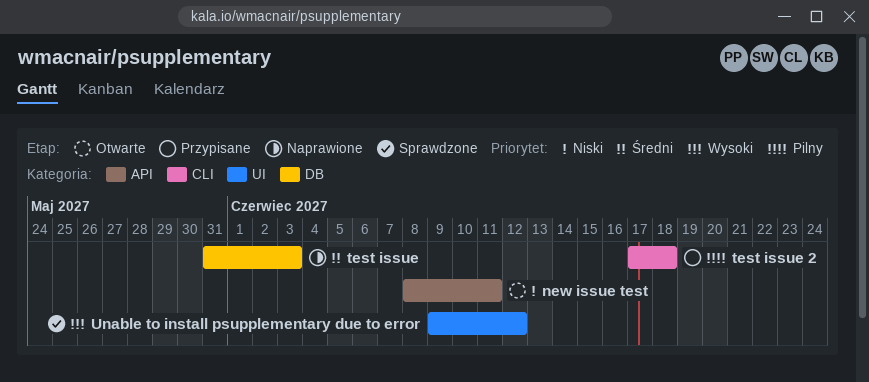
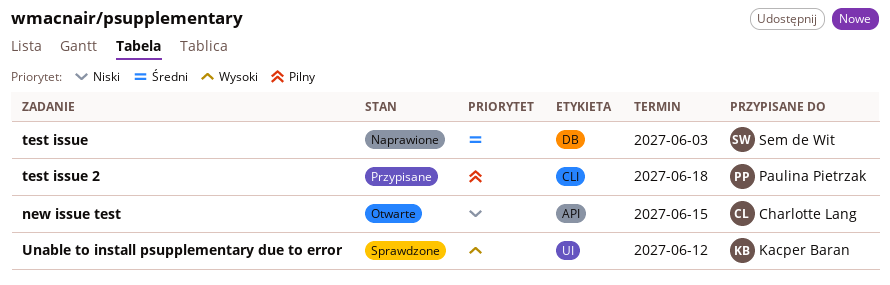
new issue test, due: Jun 11 -> Jun 15

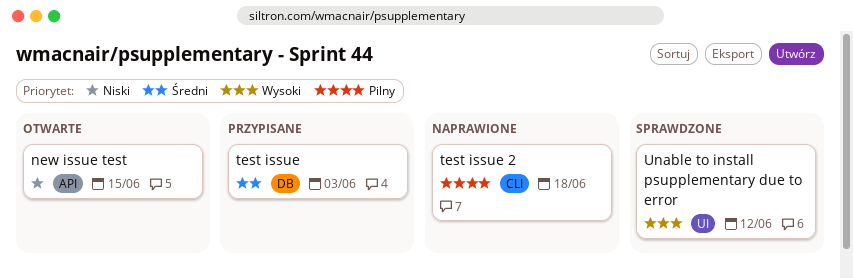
test issue, status: Naprawione -> Przypisane
test issue 2, status: Przypisane -> Naprawione

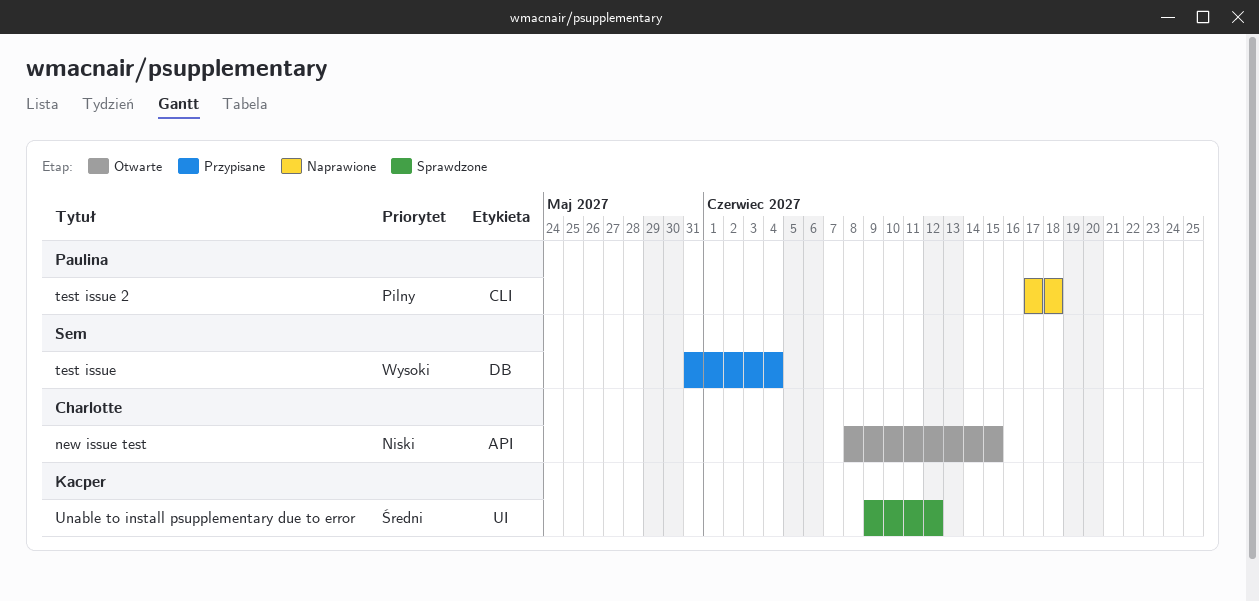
test issue, priority: Średni -> Wysoki
test issue, due: Jun 3 -> Jun 4
Unable to install psupplementary due to error, priority: Wysoki -> Średni

